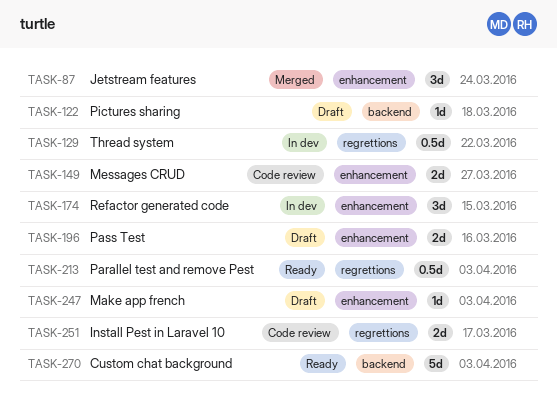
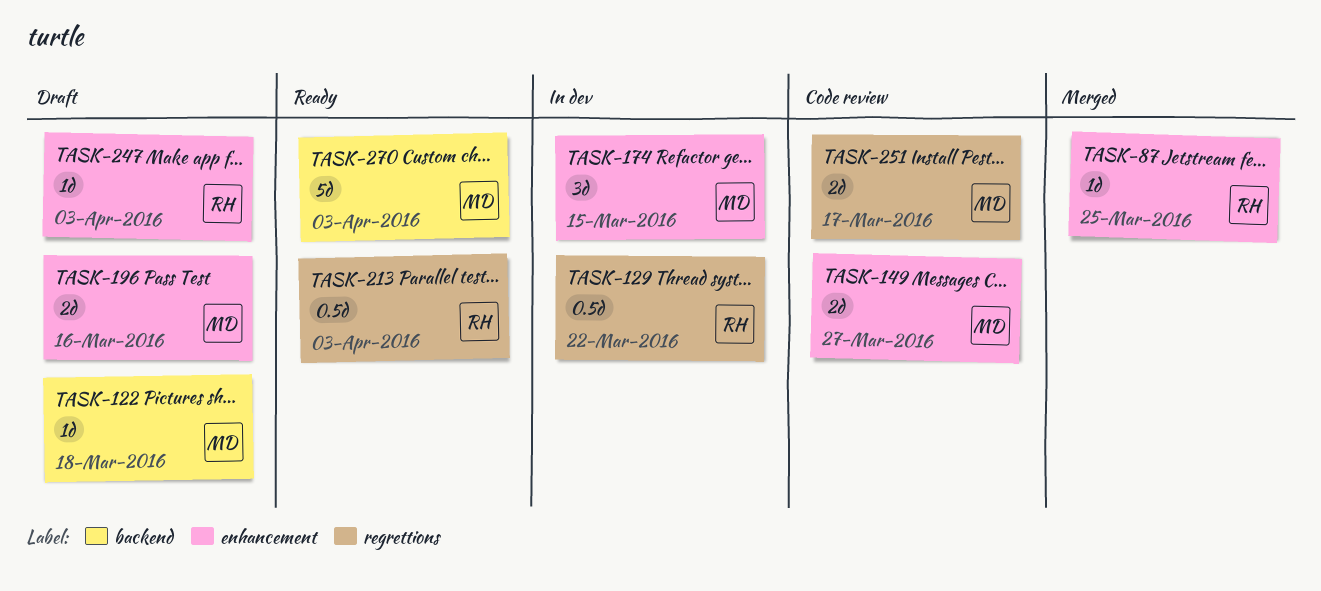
TASK-87, estimate: 3d -> 1d
TASK-87, due: Mar 24 -> Mar 25

